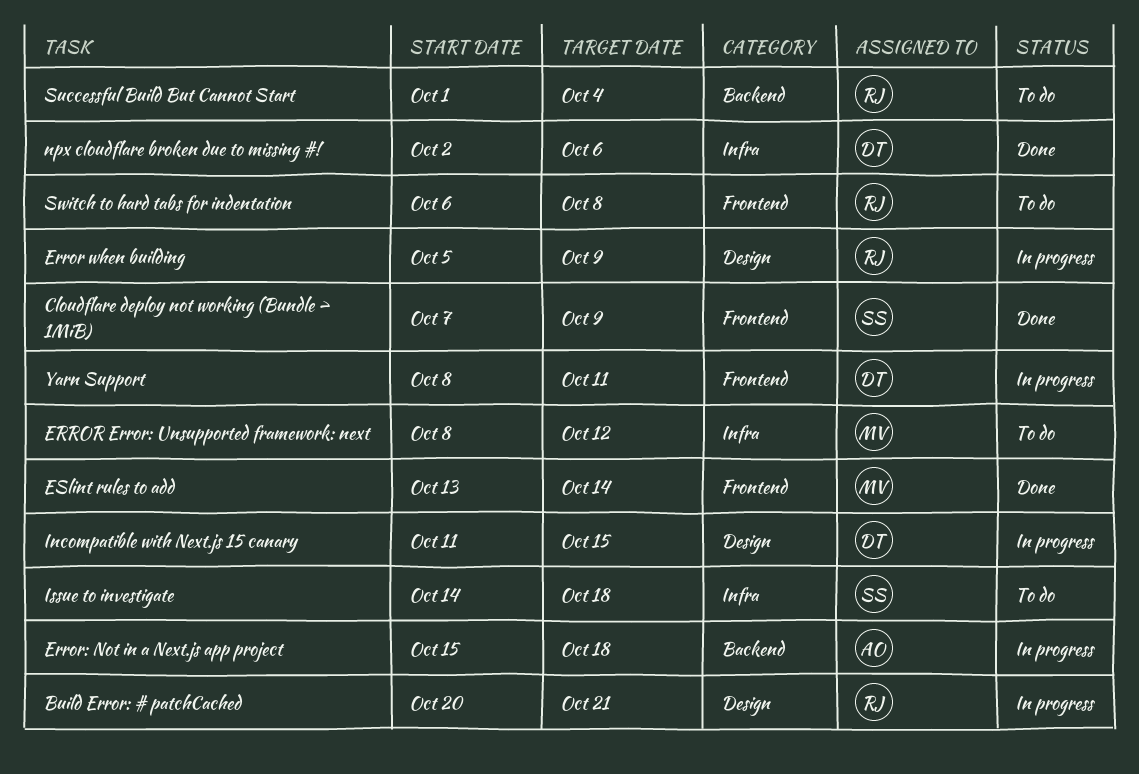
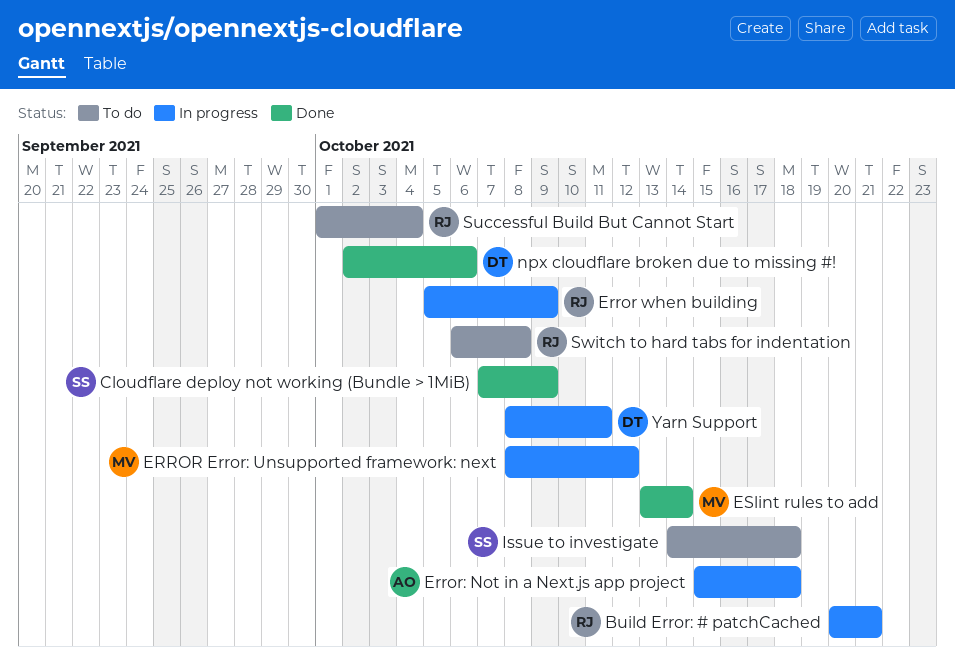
ERROR Error: Unsupported framework: next, status: To do -> In progress
Incompatible with Next.js 15 canary: present -> none

